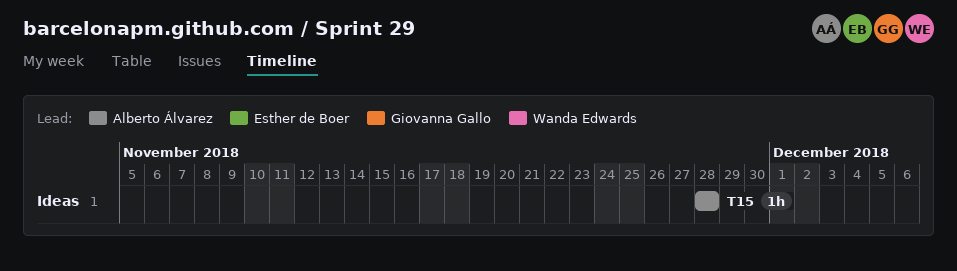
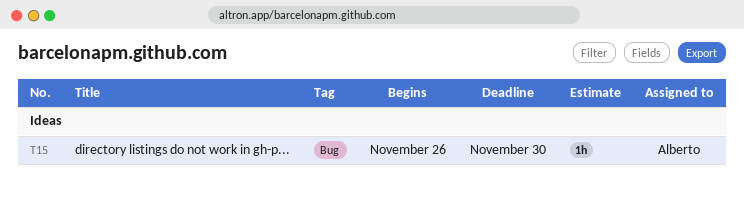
T15, start: Nov 28 -> Nov 26
T15, due: Nov 28 -> Nov 30

